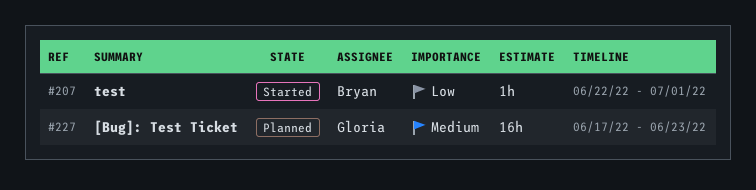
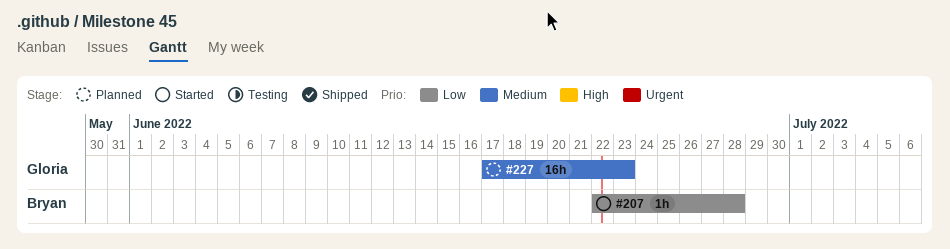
#207, due: Jul 1 -> Jun 28

